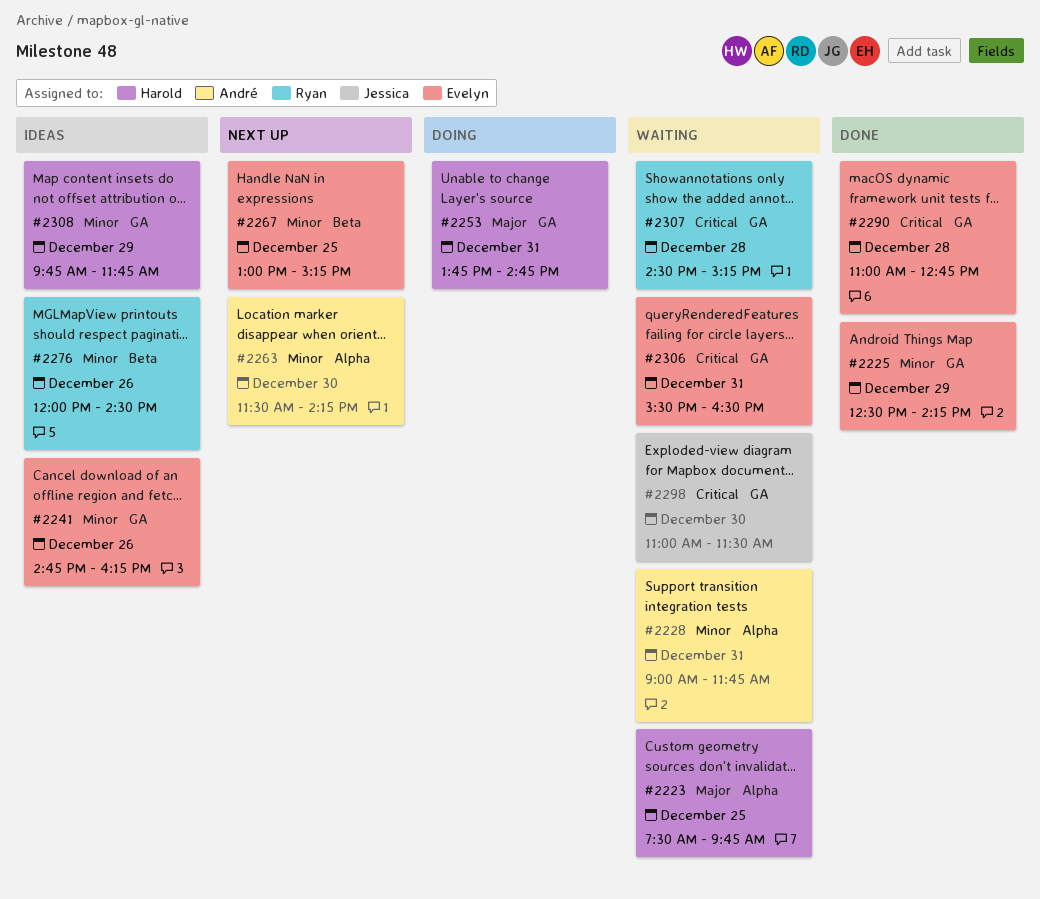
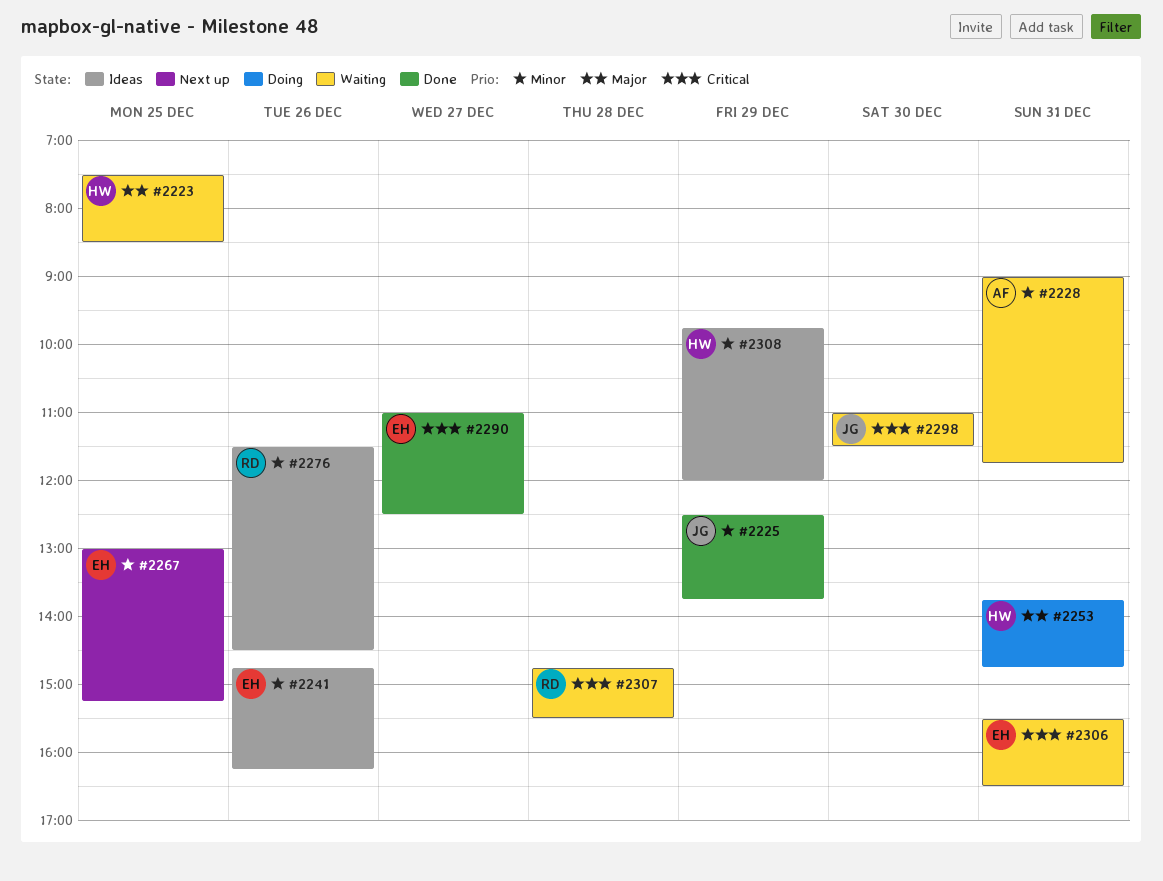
#2223, ends: 09:45 -> 08:30
#2225, owner: Evelyn -> Jessica
#2225, ends: 14:15 -> 13:45
#2263: present -> none
#2276, begins: 12:00 -> 11:30
#2290, day: Dec 28 -> Dec 27
#2290, ends: 12:45 -> 12:30
#2307, begins: 14:30 -> 14:45
#2307, ends: 15:15 -> 15:30
#2308, ends: 11:45 -> 12:00

